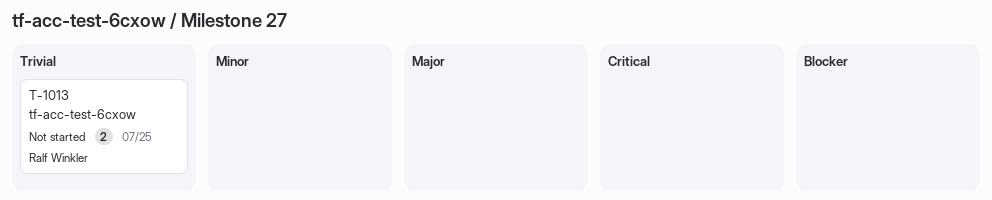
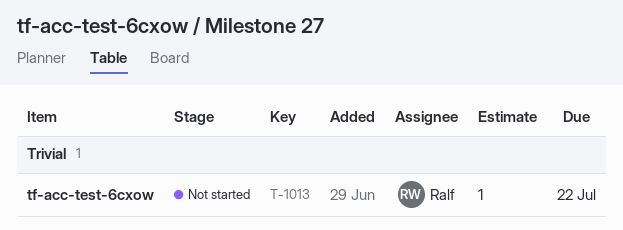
T-1013, estimate: 2 -> 1
T-1013, due: Jul 25 -> Jul 22

